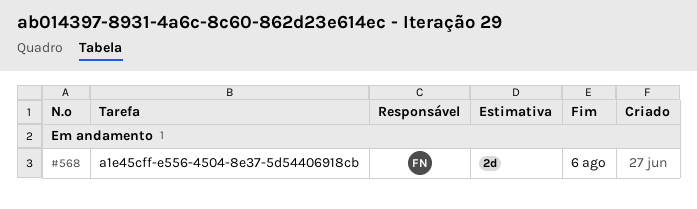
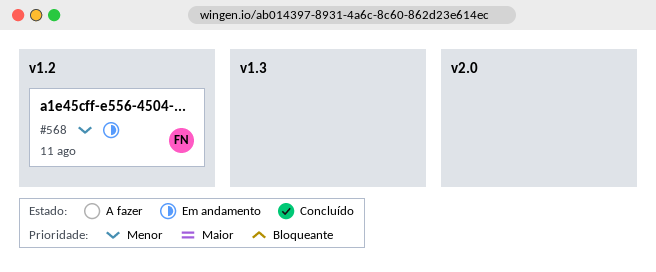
#568, due: Aug 6 -> Aug 11

